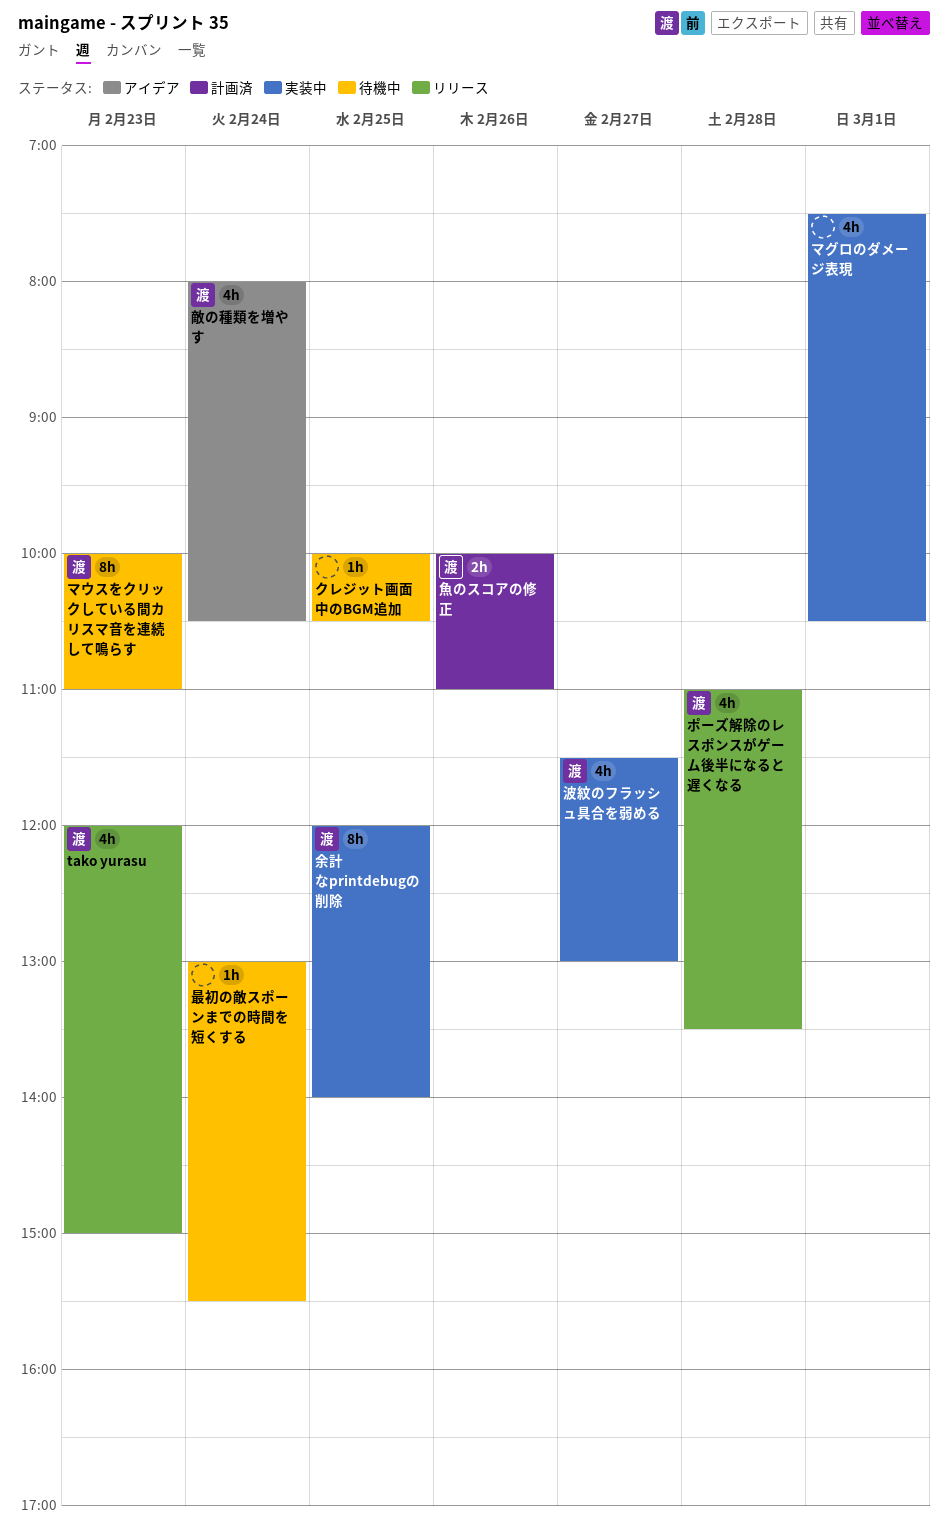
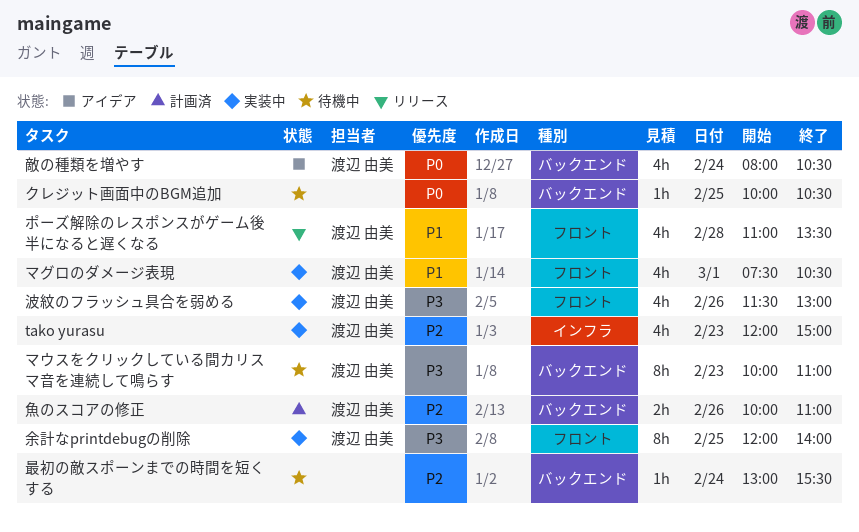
tako yurasu, status: リリース -> 実装中
マグロのダメージ表現, owner: none -> 渡辺 由美
波紋のフラッシュ具合を弱める, day: Feb 27 -> Feb 26

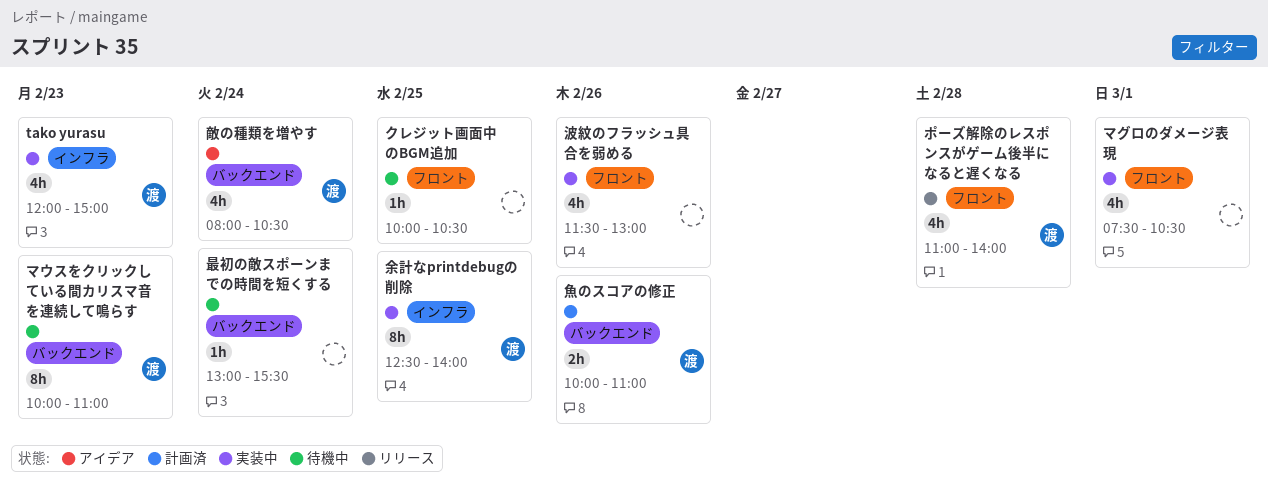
クレジット画面中のBGM追加, label: バックエンド -> フロント
ポーズ解除のレスポンスがゲーム後半になると遅くなる, ends: 13:30 -> 14:00
マグロのダメージ表現, owner: 渡辺 由美 -> none
余計なprintdebugの削除, label: フロント -> インフラ
余計なprintdebugの削除, begins: 12:00 -> 12:30
波紋のフラッシュ具合を弱める, owner: 渡辺 由美 -> none

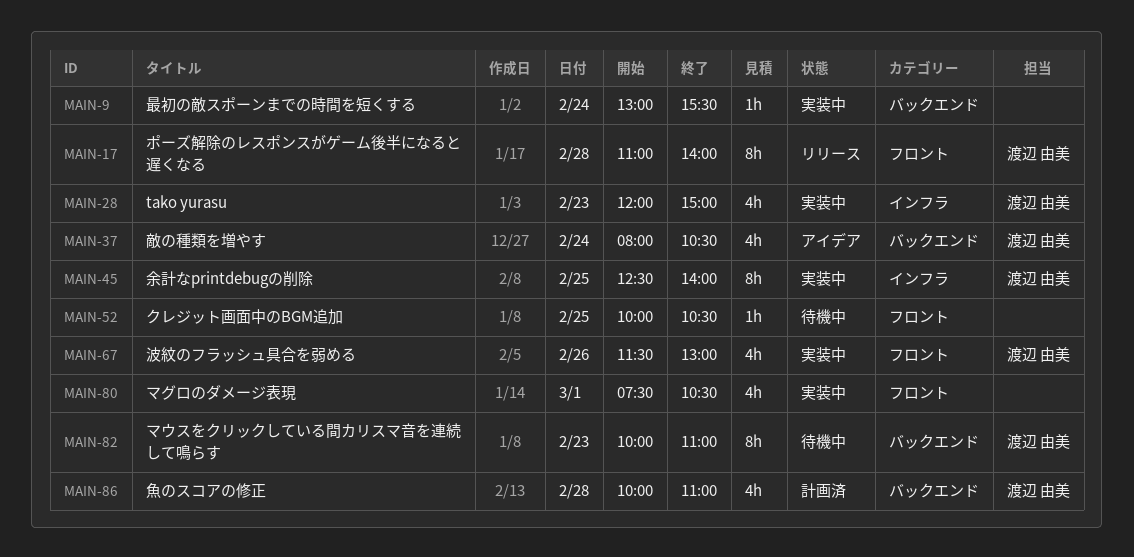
ポーズ解除のレスポンスがゲーム後半になると遅くなる, estimate: 4h -> 8h
最初の敵スポーンまでの時間を短くする, status: 待機中 -> 実装中
波紋のフラッシュ具合を弱める, owner: none -> 渡辺 由美
魚のスコアの修正, estimate: 2h -> 4h
魚のスコアの修正, day: Feb 26 -> Feb 28

